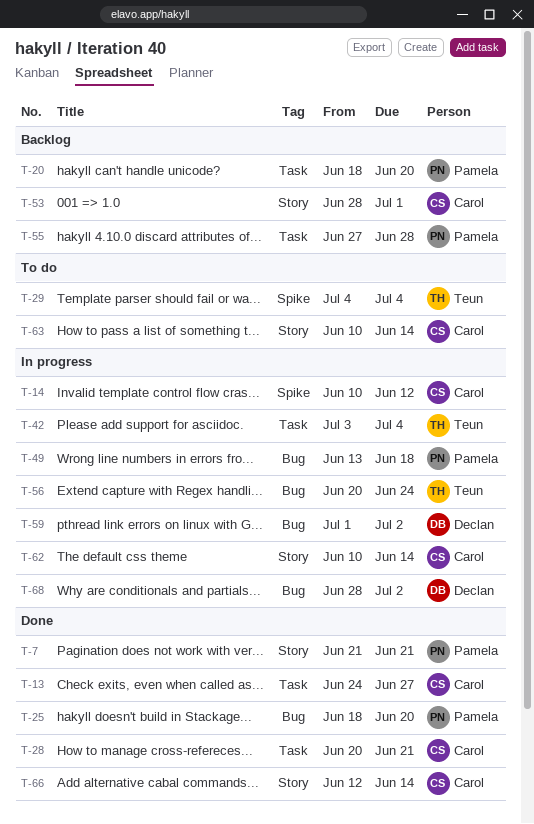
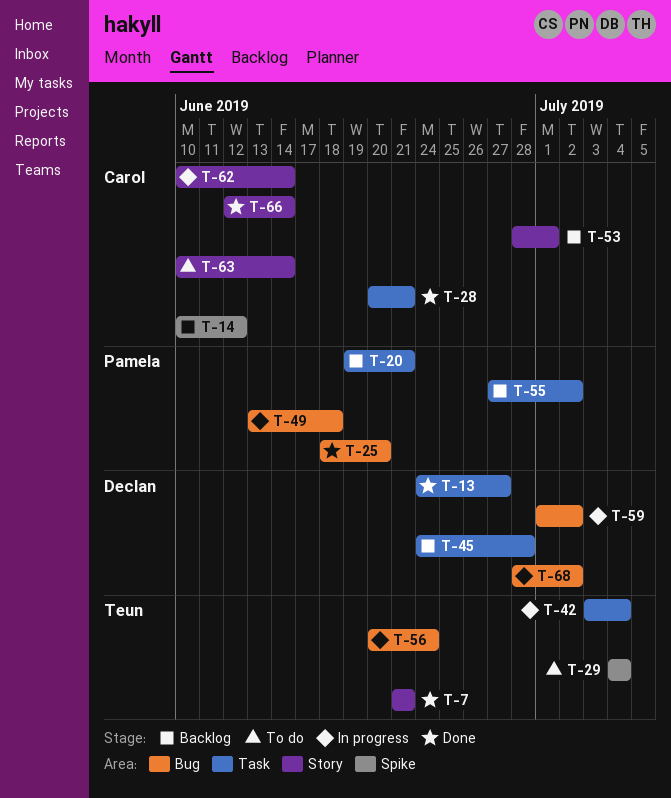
T-7, owner: Pamela -> Teun
T-13, owner: Carol -> Declan
T-14, status: In progress -> Backlog
T-20, start: Jun 18 -> Jun 19
T-20, due: Jun 20 -> Jun 21
T-45: none -> present
T-55, due: Jun 28 -> Jul 2

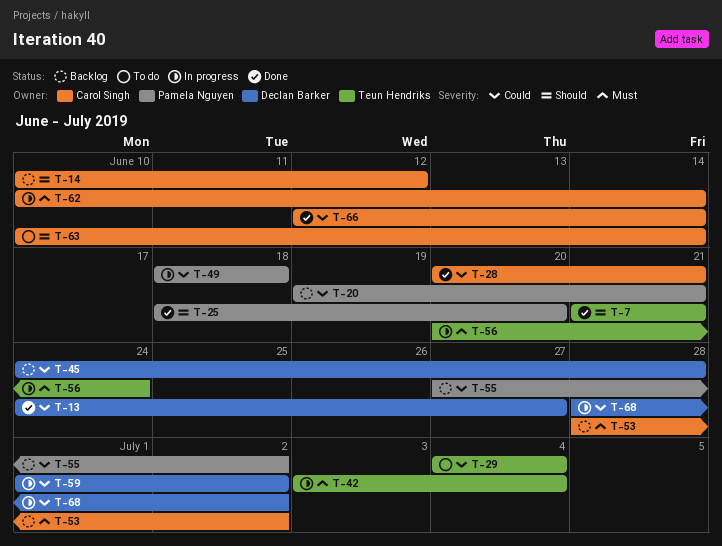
T-49, start: Jun 13 -> Jun 18
T-53, due: Jul 1 -> Jul 2

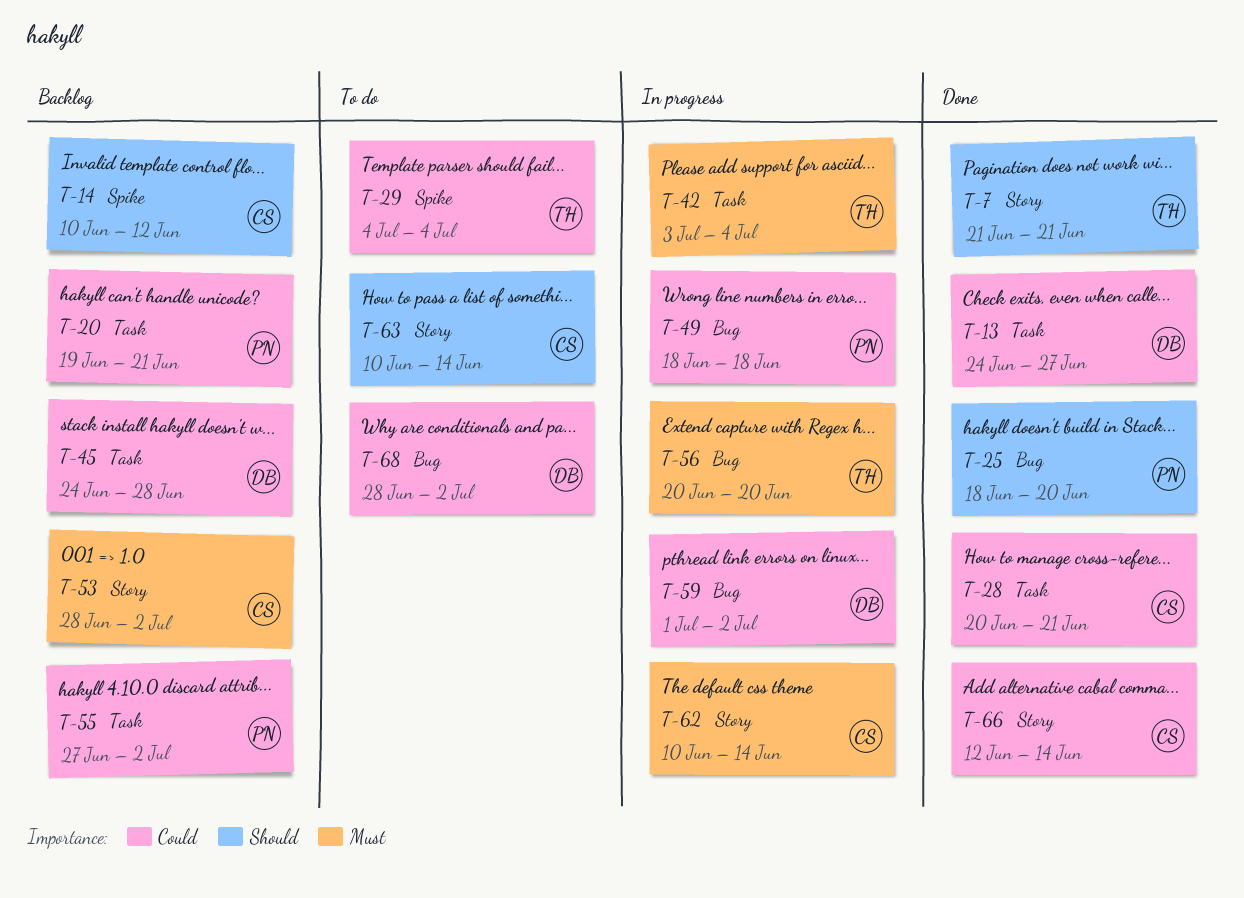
T-56, due: Jun 24 -> Jun 20
T-68, status: In progress -> To do

